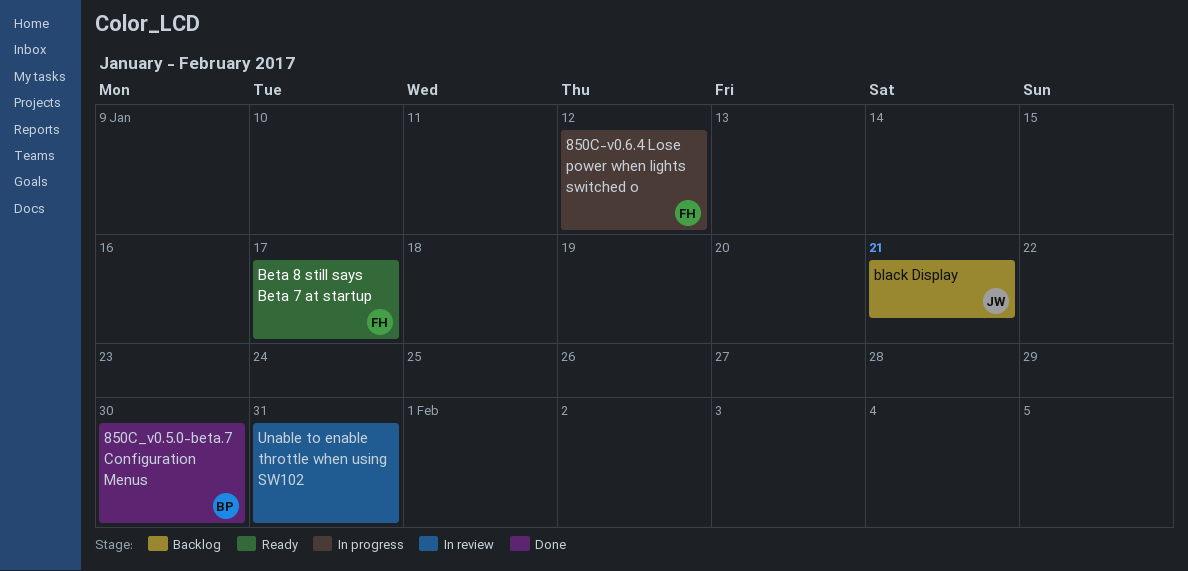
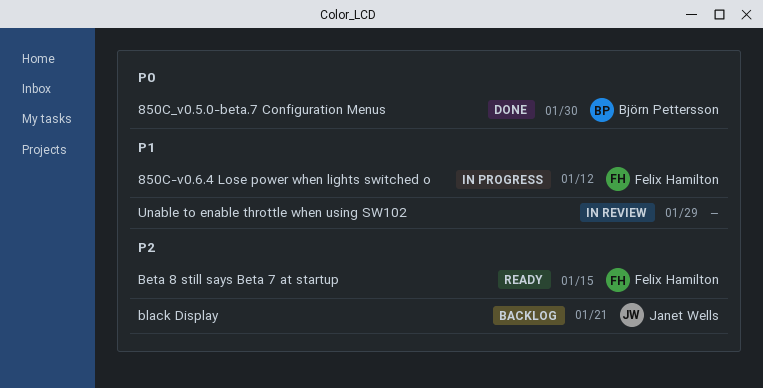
Beta 8 still says Beta 7 at startup, due: Jan 17 -> Jan 15
Unable to enable throttle when using SW102, due: Jan 31 -> Jan 29

